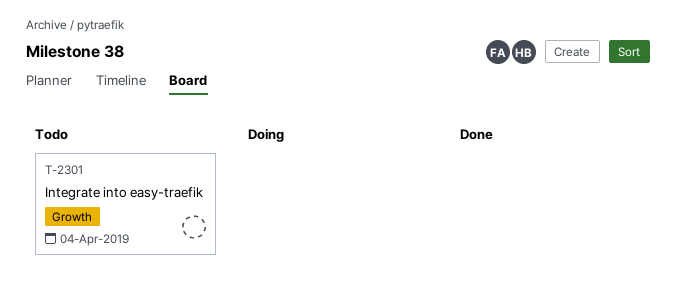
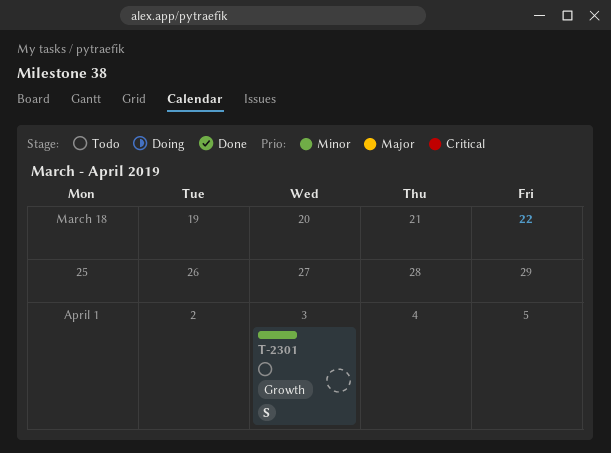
T-2301, due: Apr 4 -> Apr 3

